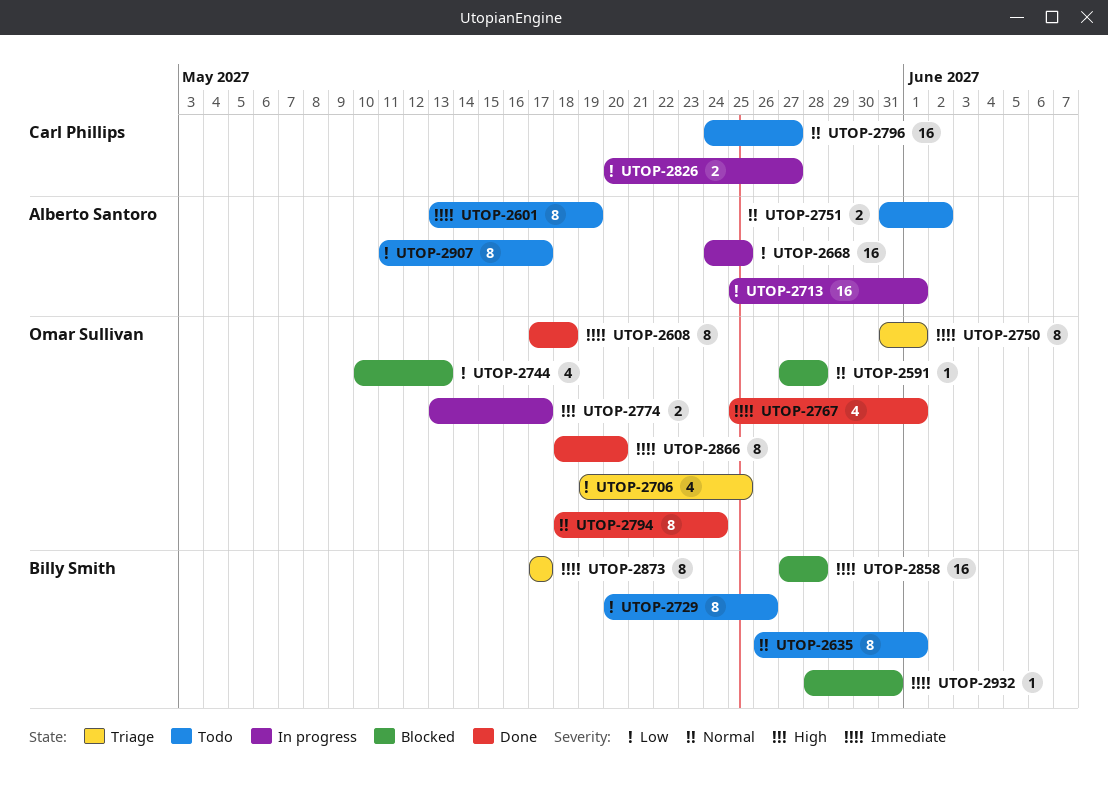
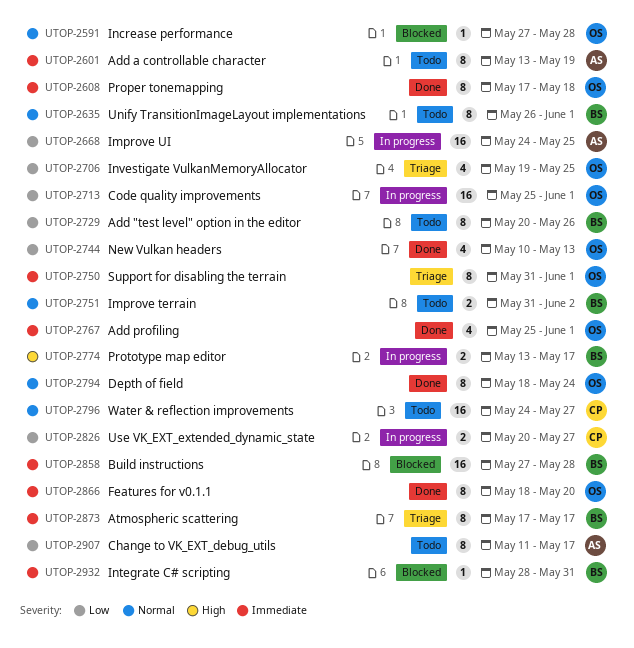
UTOP-2713, owner: Alberto Santoro -> Omar Sullivan
UTOP-2744, status: Blocked -> Done
UTOP-2751, owner: Alberto Santoro -> Billy Smith
UTOP-2774, owner: Omar Sullivan -> Billy Smith

